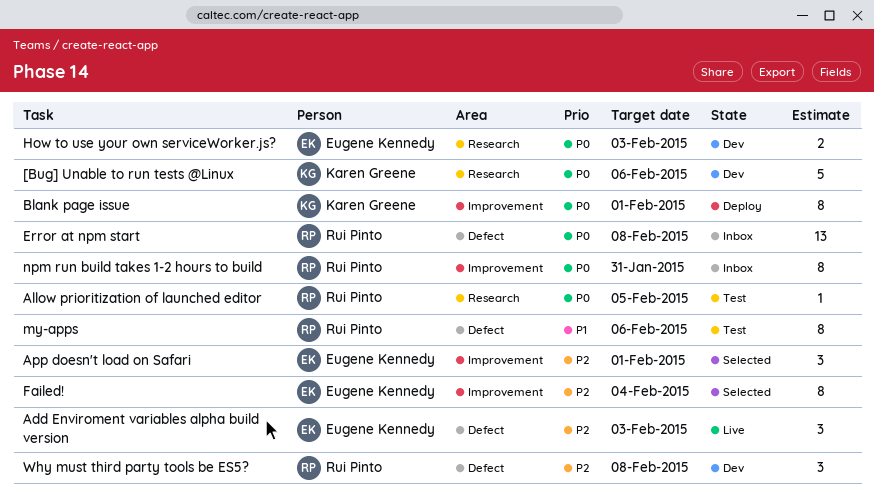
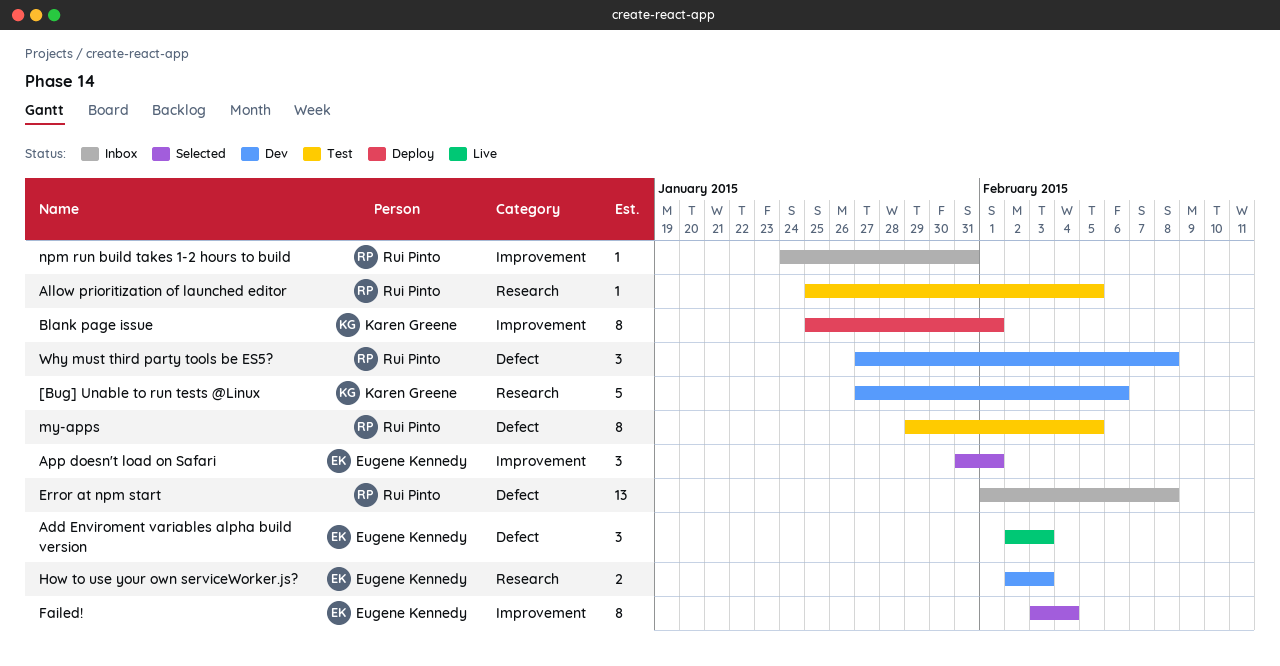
my-apps, due: Feb 6 -> Feb 5
npm run build takes 1-2 hours to build, estimate: 8 -> 1

